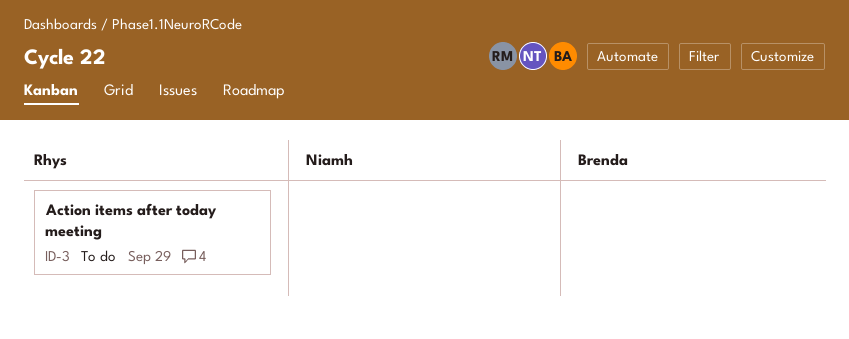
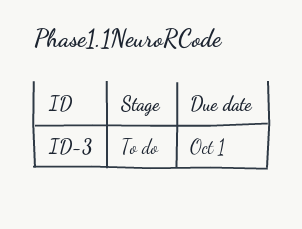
ID-3, due: Sep 29 -> Oct 1

